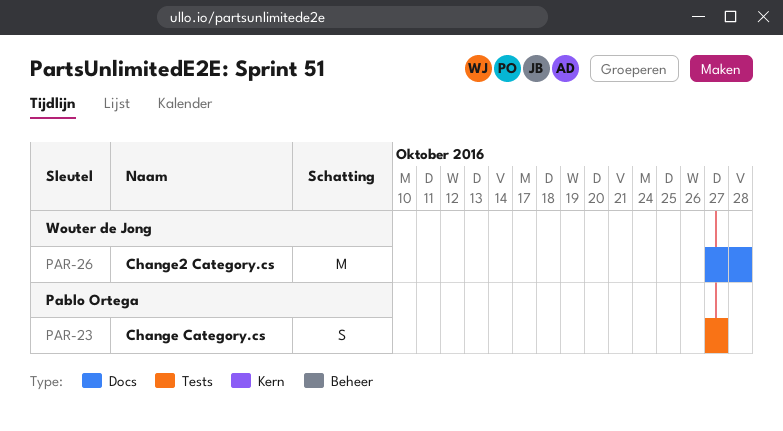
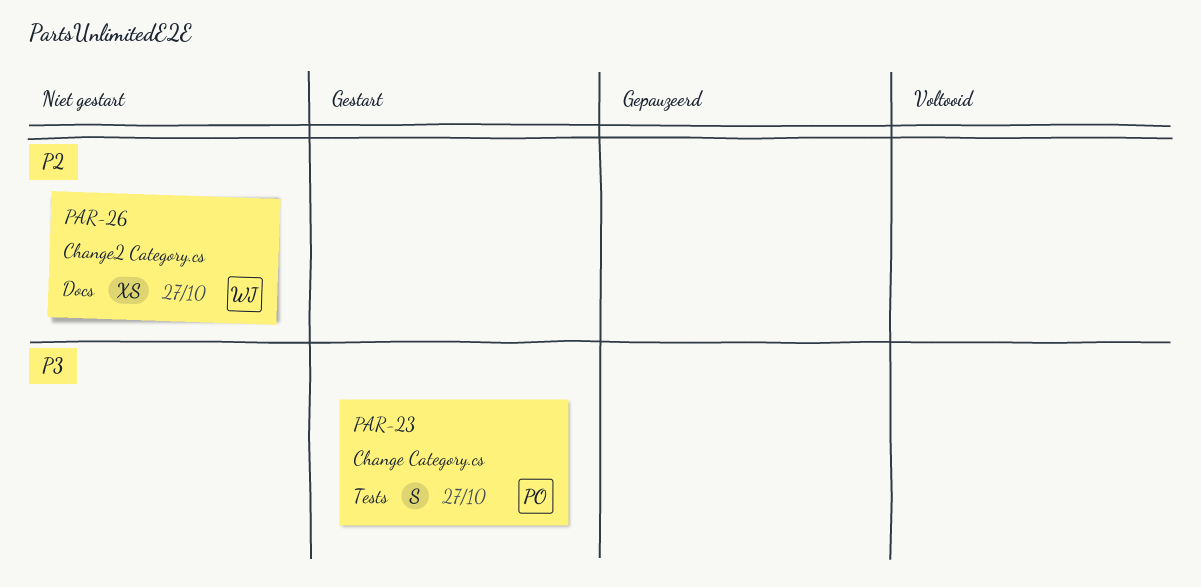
PAR-26, estimate: M -> XS
PAR-26, due: Oct 28 -> Oct 27

